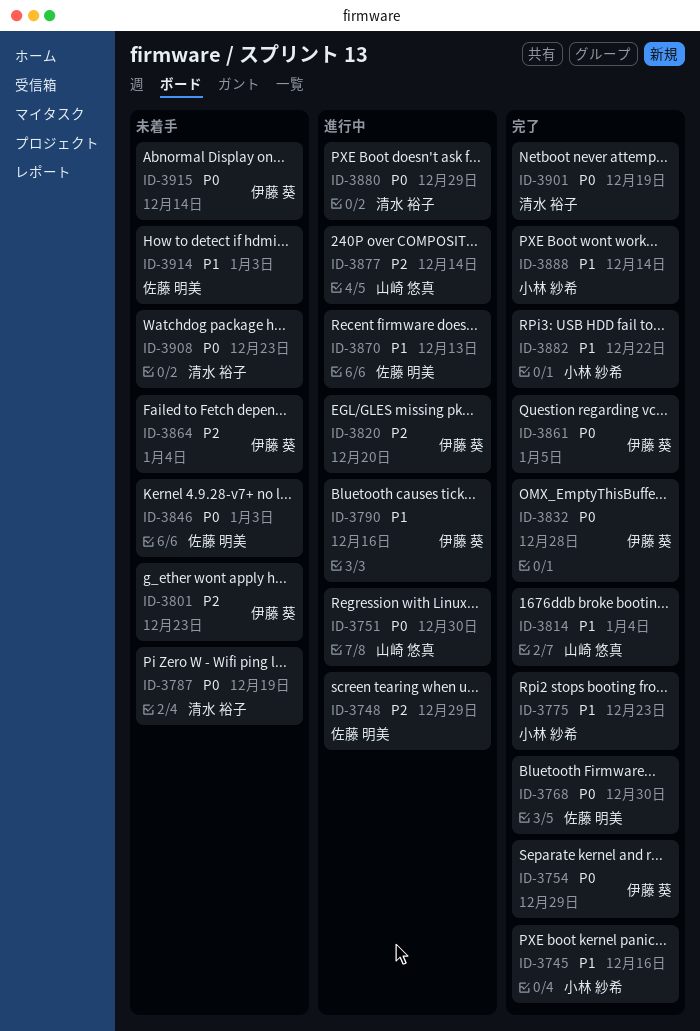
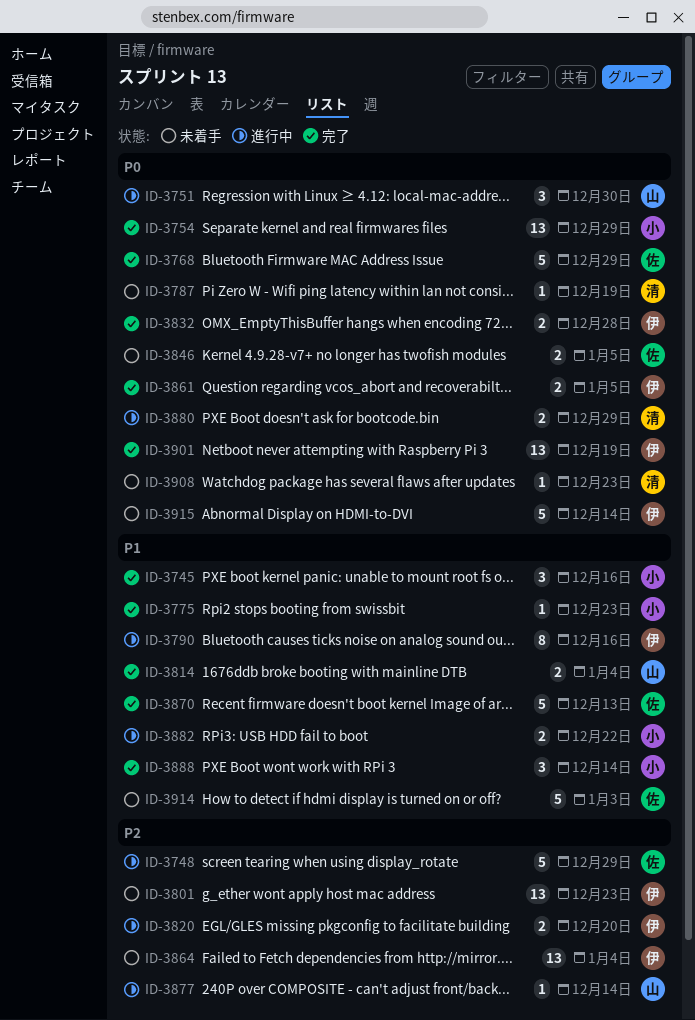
ID-3754, owner: 伊藤 葵 -> 小林 紗希
ID-3768, due: Dec 30 -> Dec 29
ID-3846, due: Jan 3 -> Jan 5
ID-3870, status: 進行中 -> 完了
ID-3882, status: 完了 -> 進行中
ID-3901, owner: 清水 裕子 -> 伊藤 葵

